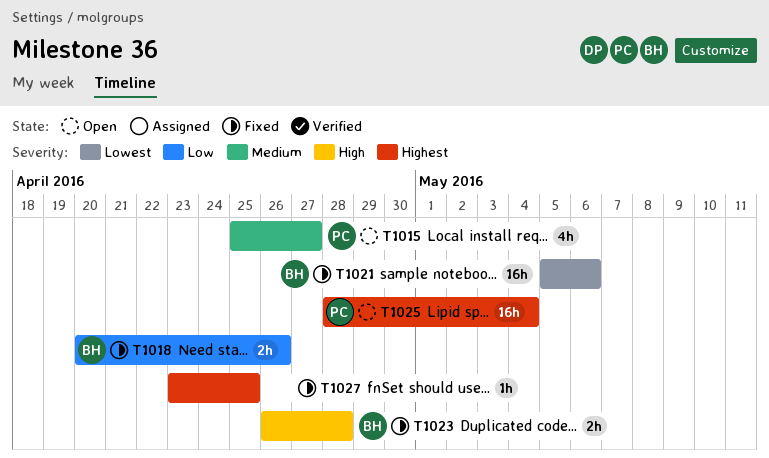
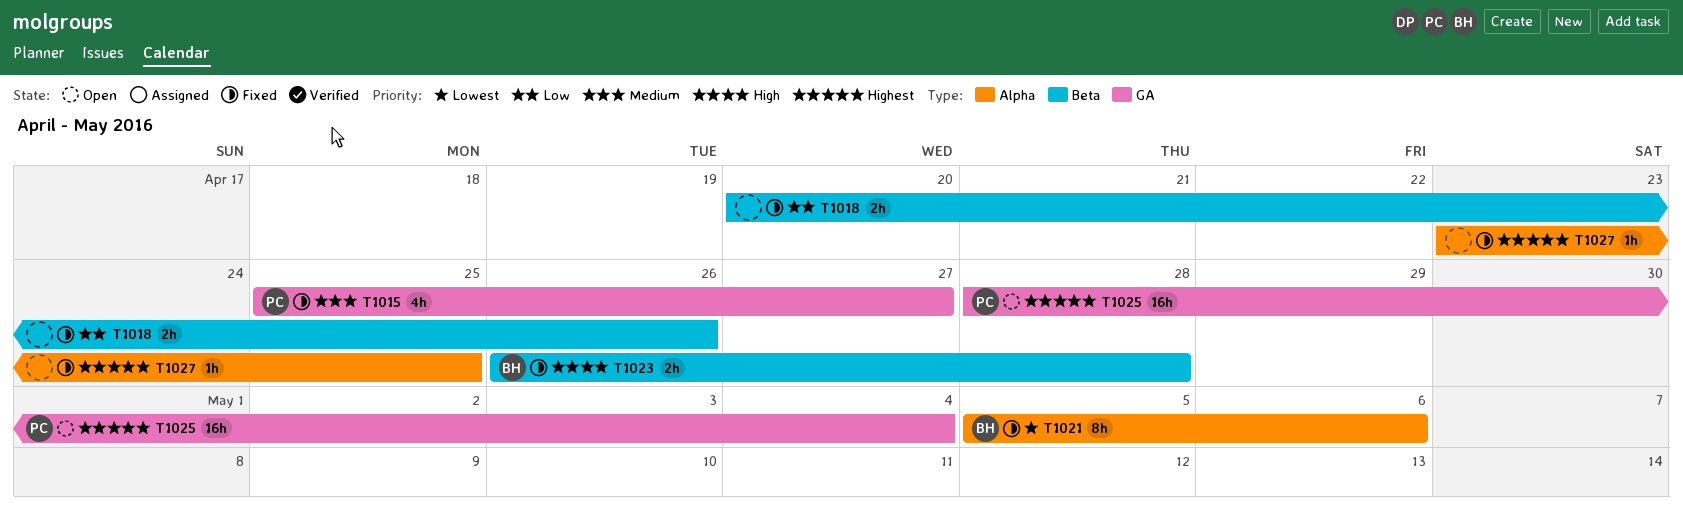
T1015, status: Open -> Fixed
T1018, owner: BH -> none
T1021, estimate: 16h -> 8h

